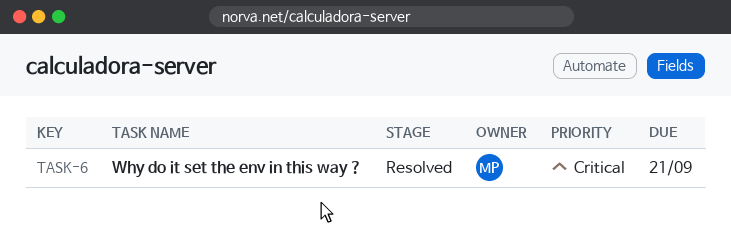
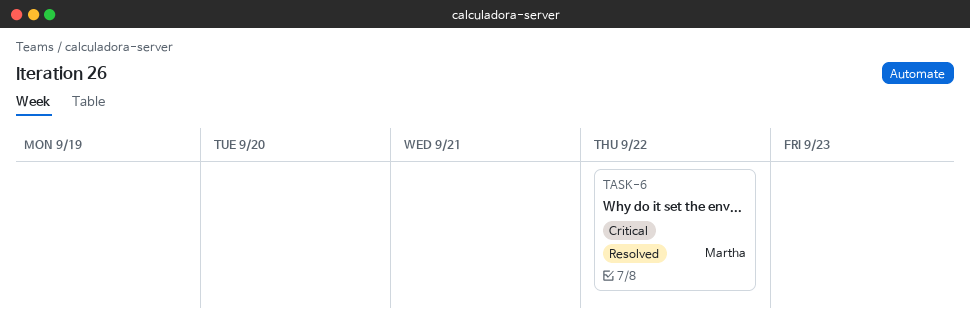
TASK-6, due: Sep 21 -> Sep 22

